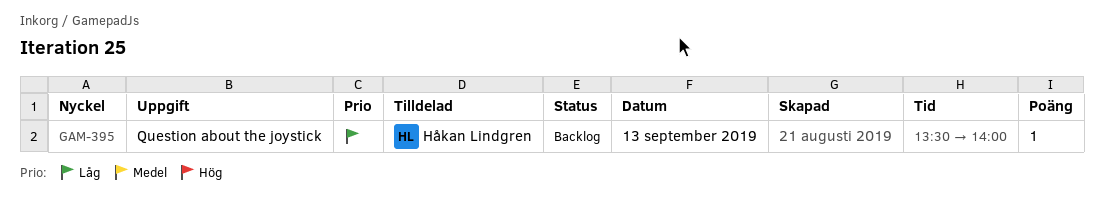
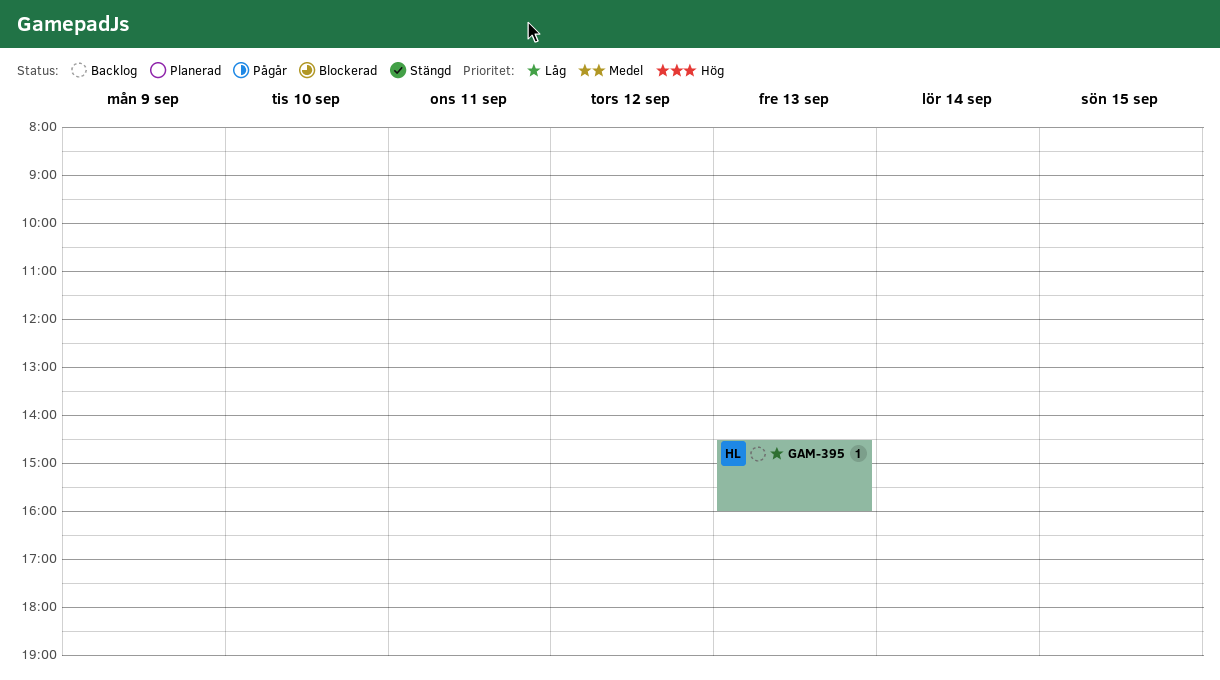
GAM-395, begins: 13:30 -> 14:30
GAM-395, ends: 14:00 -> 16:00

